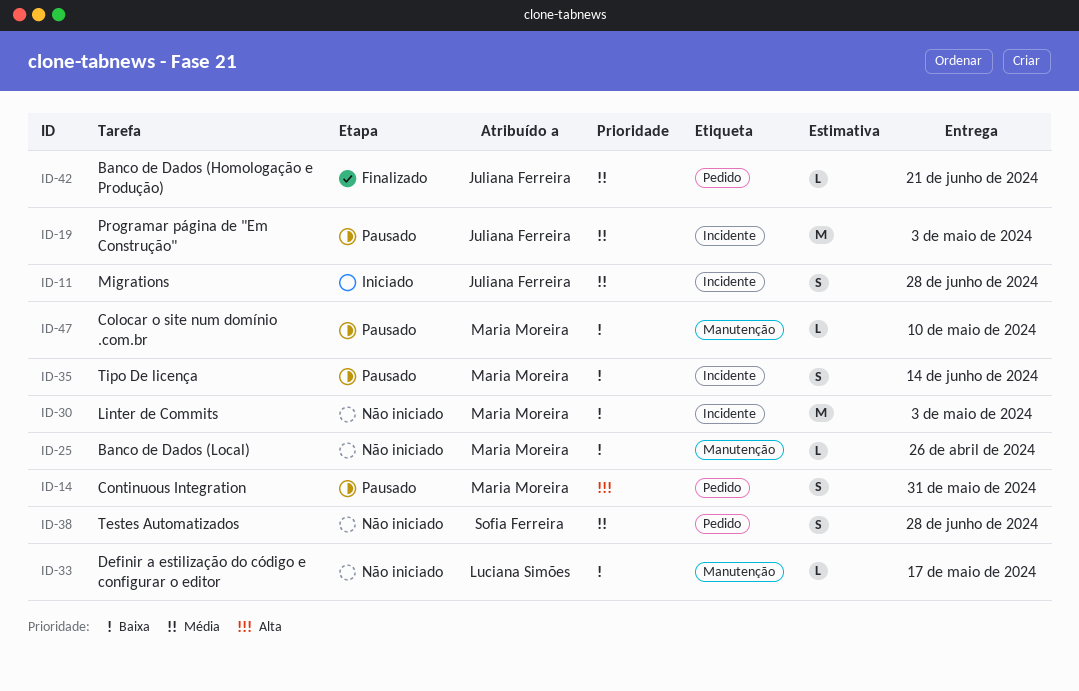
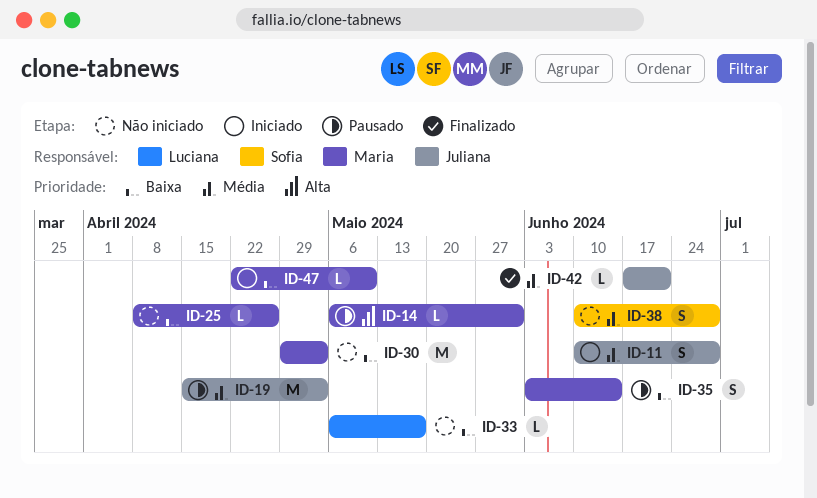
ID-14, estimate: S -> L
ID-47, status: Pausado -> Iniciado

